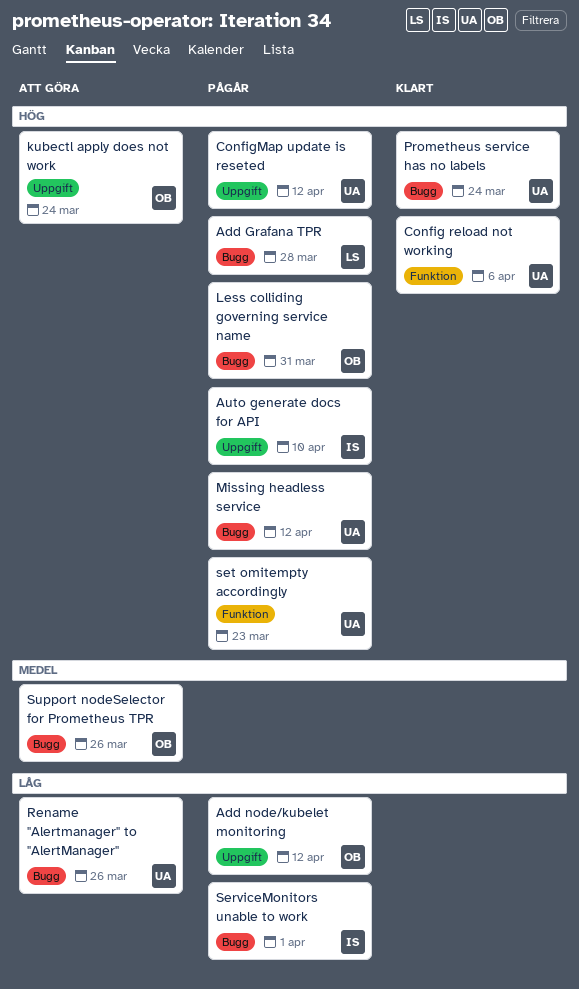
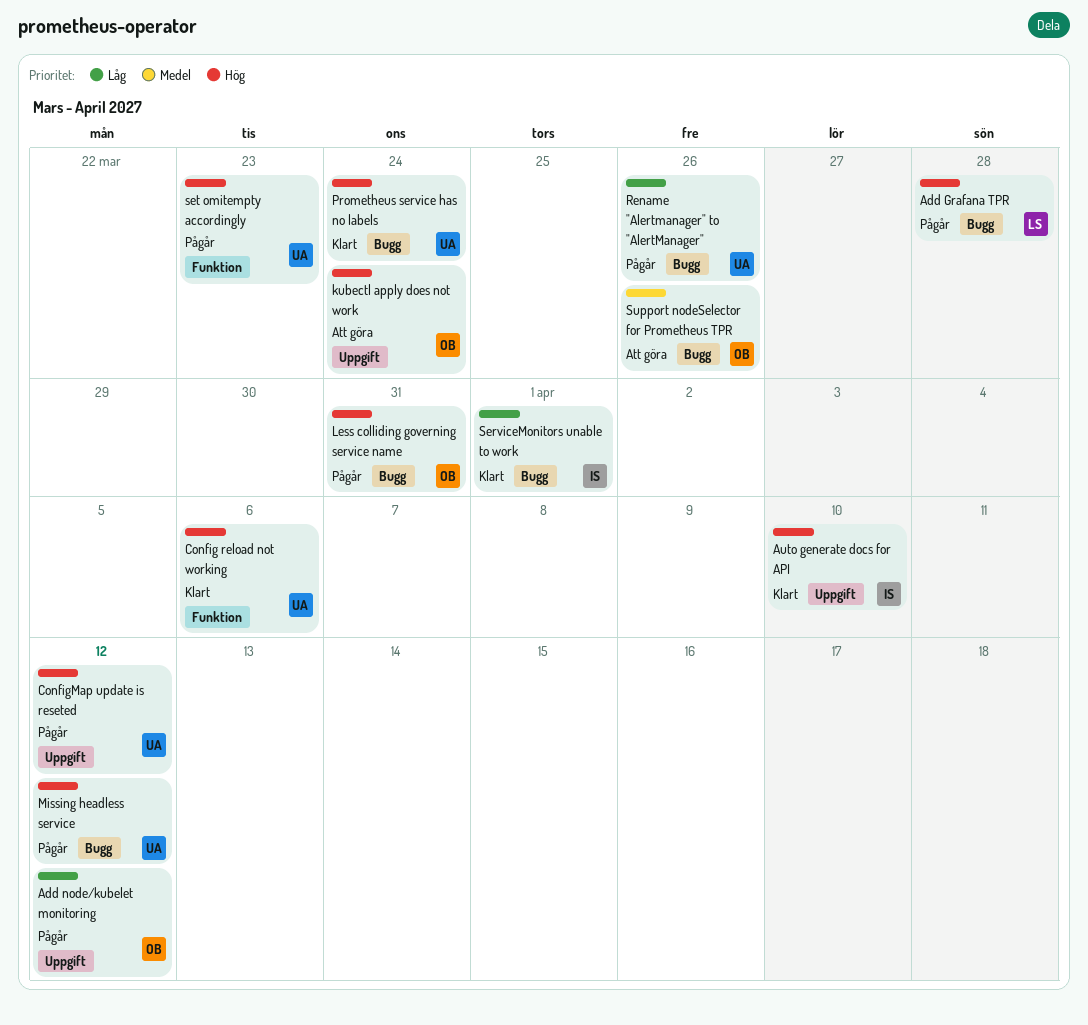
Auto generate docs for API, status: Pågår -> Klart
Rename "Alertmanager" to "AlertManager", status: Att göra -> Pågår
ServiceMonitors unable to work, status: Pågår -> Klart

